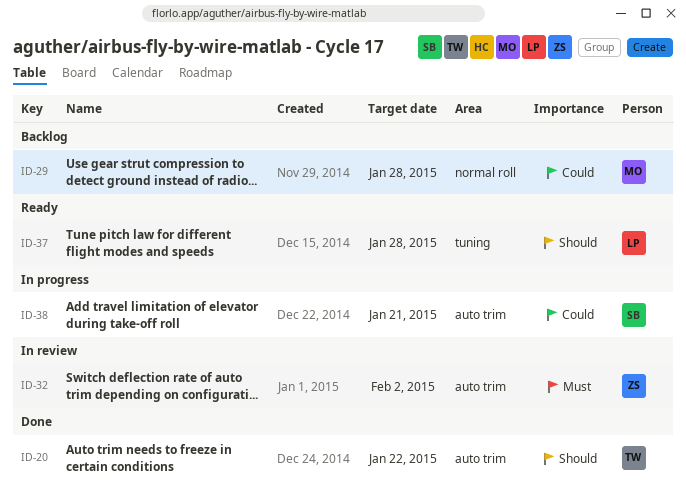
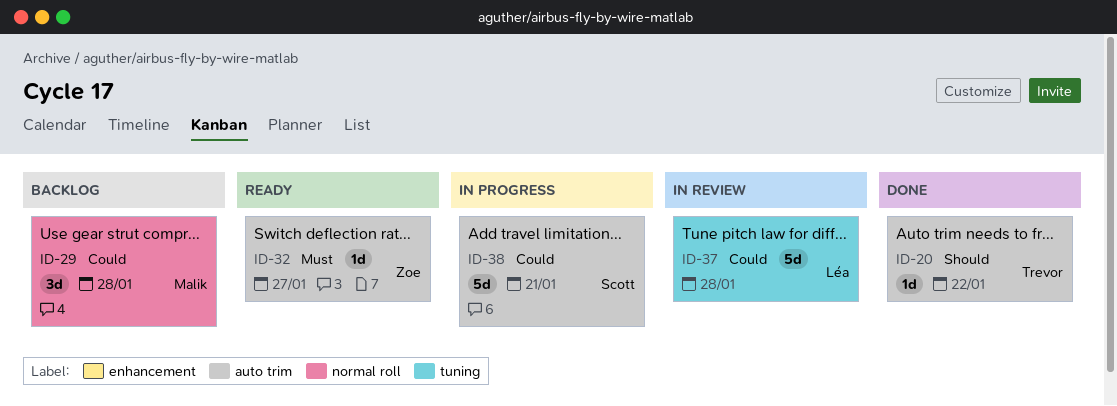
ID-32, status: In review -> Ready
ID-32, due: Feb 2 -> Jan 27
ID-37, status: Ready -> In review
ID-37, priority: Should -> Could

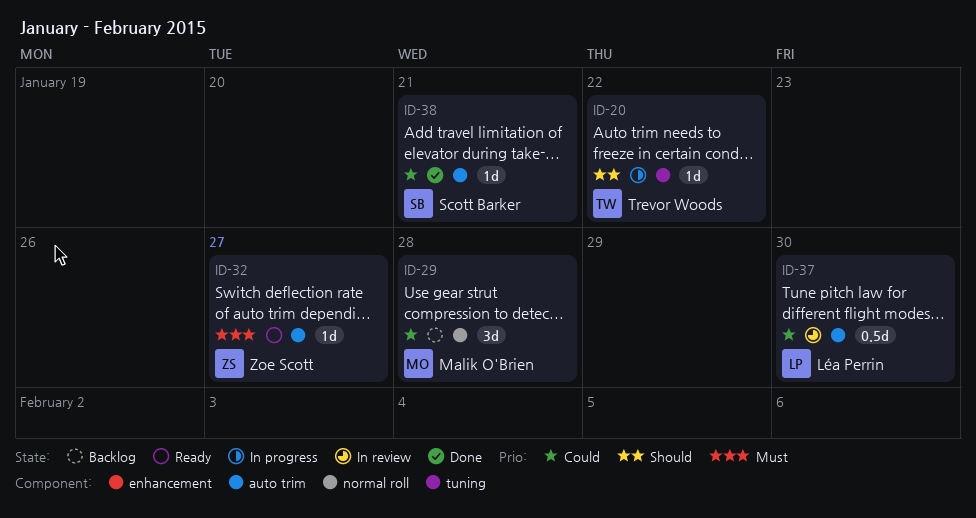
ID-20, status: Done -> In progress
ID-20, label: auto trim -> tuning
ID-37, label: tuning -> auto trim
ID-37, estimate: 5d -> 0.5d
ID-37, due: Jan 28 -> Jan 30
ID-38, status: In progress -> Done
ID-38, estimate: 5d -> 1d

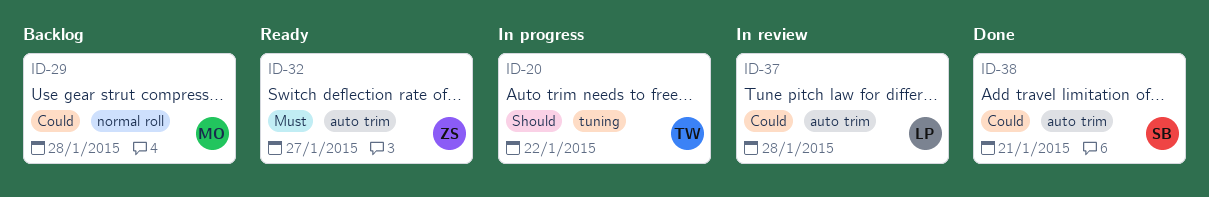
ID-37, due: Jan 30 -> Jan 28

